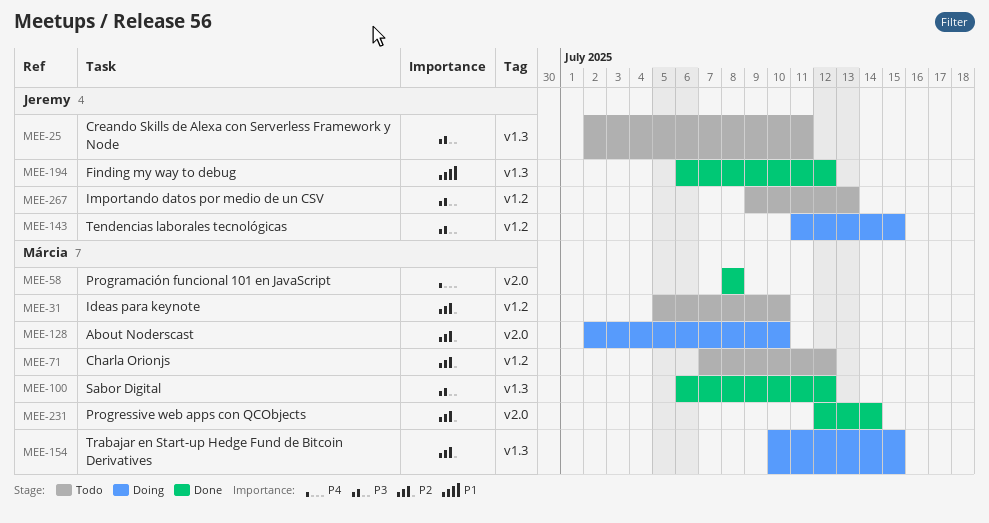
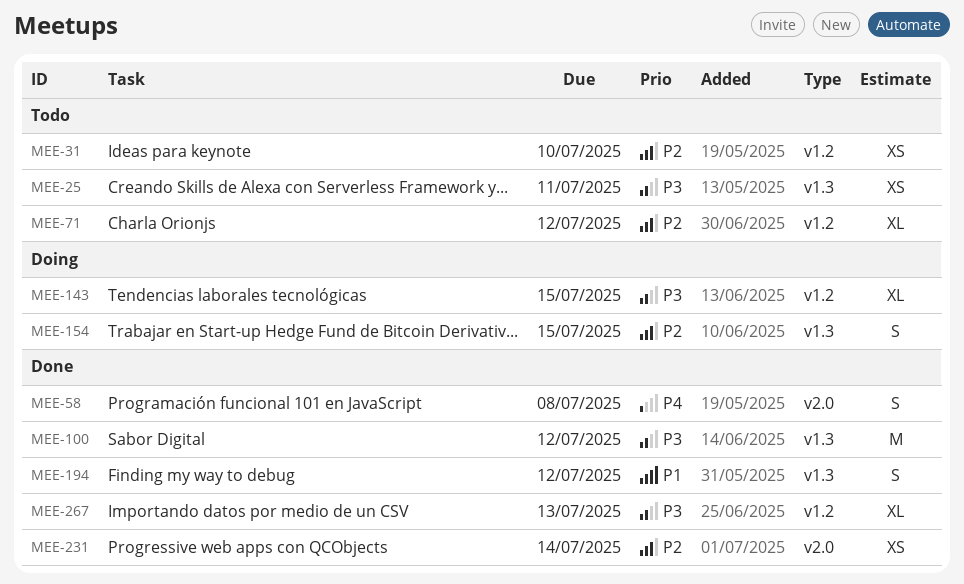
MEE-128: present -> none
MEE-267, status: Todo -> Done

